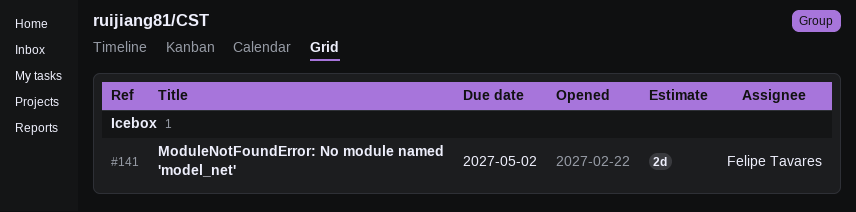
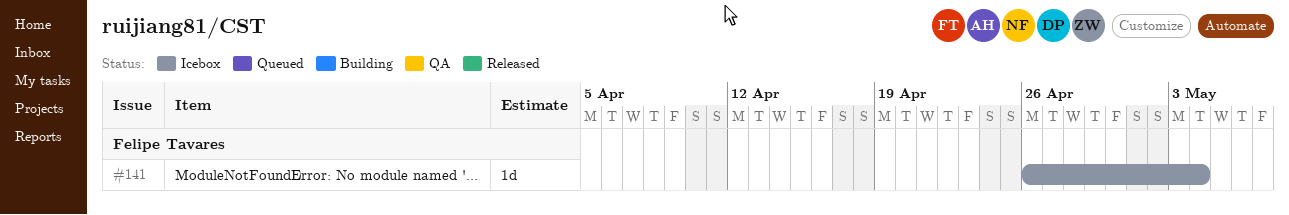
#141, estimate: 2d -> 1d
#141, due: May 2 -> May 4

